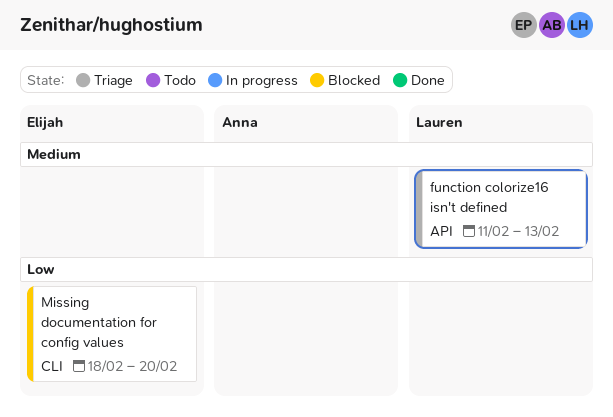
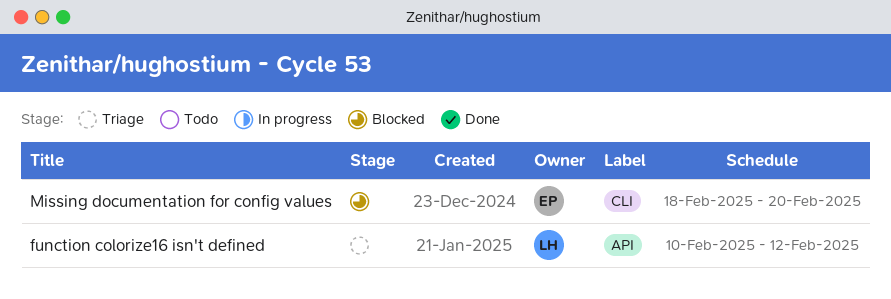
function colorize16 isn't defined, start: Feb 11 -> Feb 10
function colorize16 isn't defined, due: Feb 13 -> Feb 12

